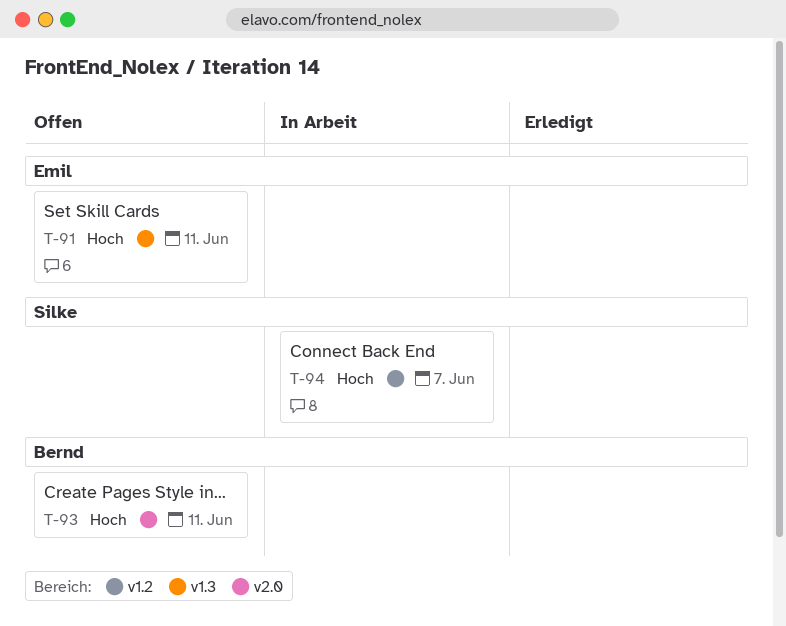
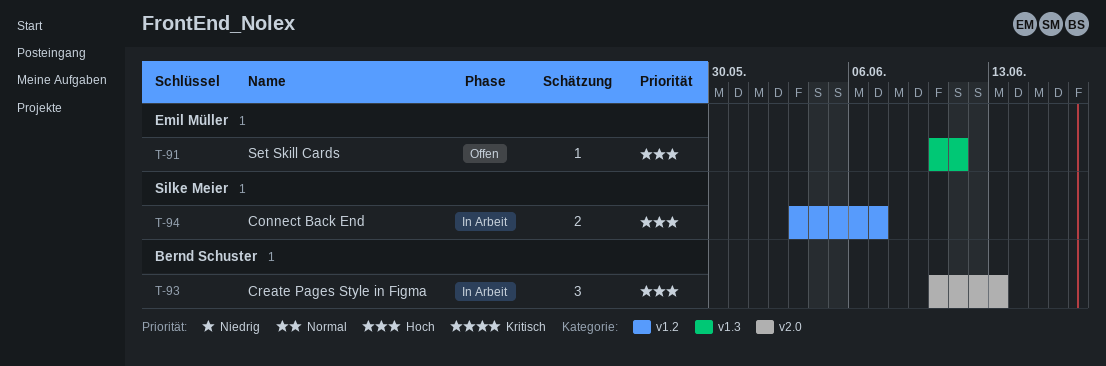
T-93, status: Offen -> In Arbeit
T-93, due: Jun 11 -> Jun 13

